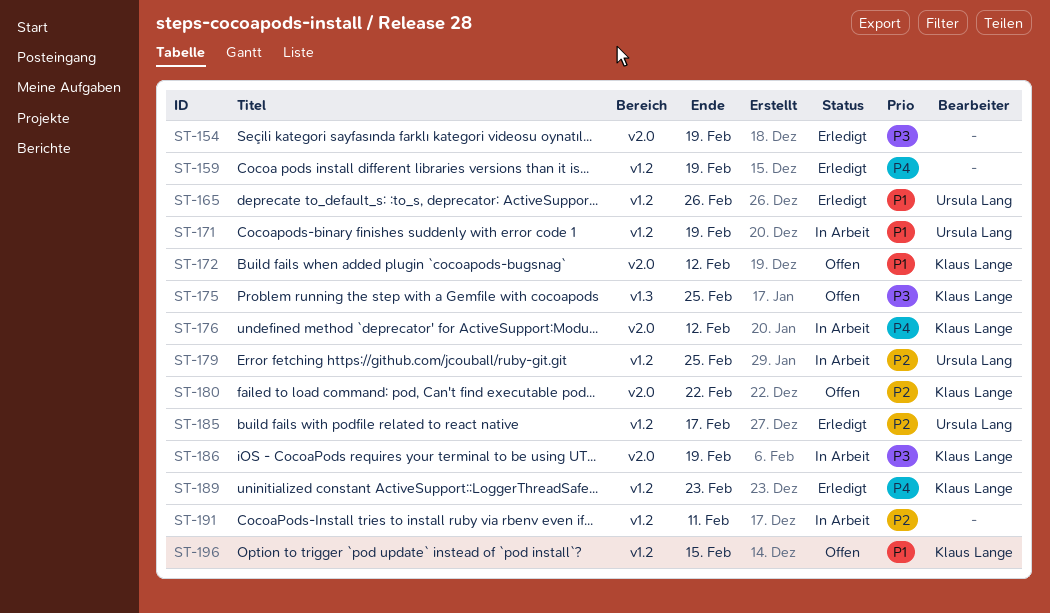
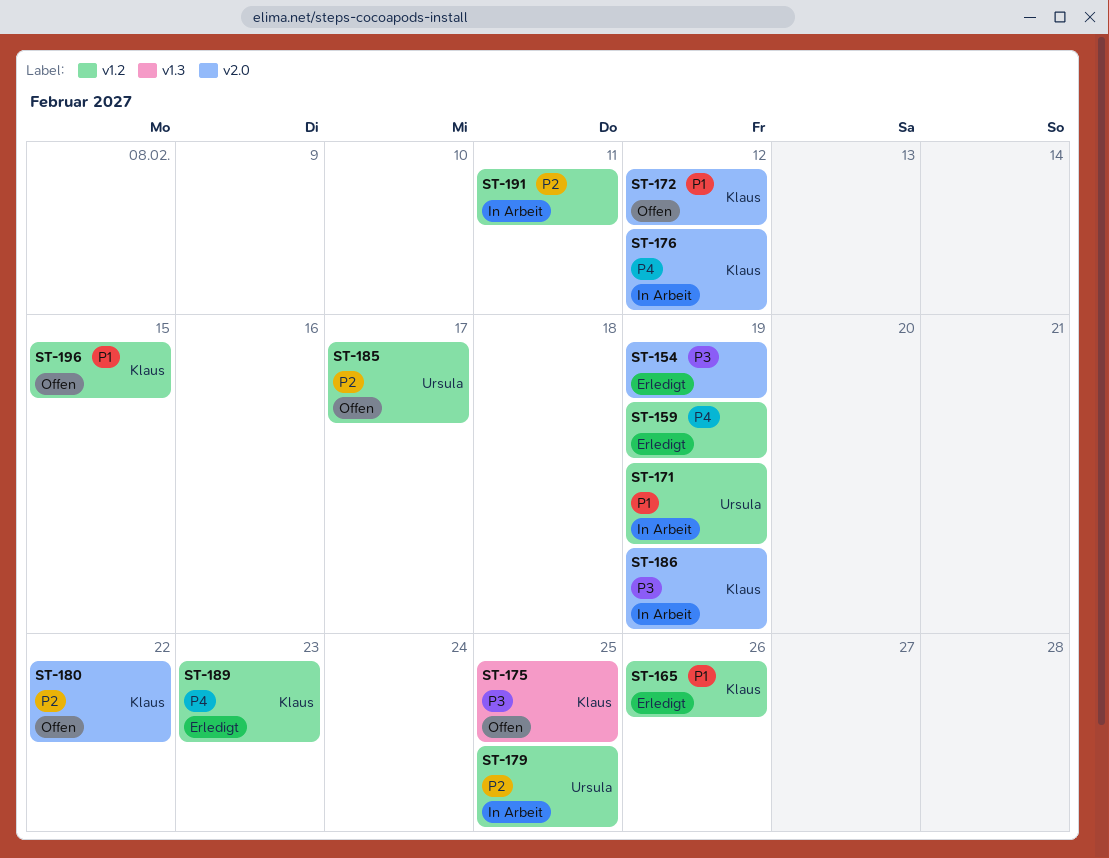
ST-165, owner: Ursula Lang -> Klaus Lange
ST-185, status: Erledigt -> Offen

